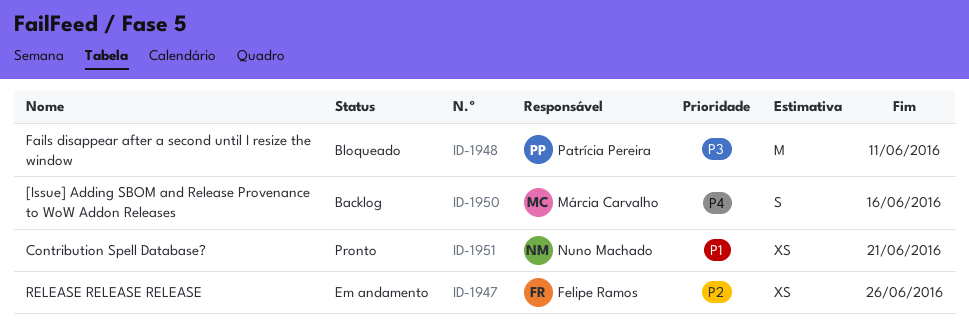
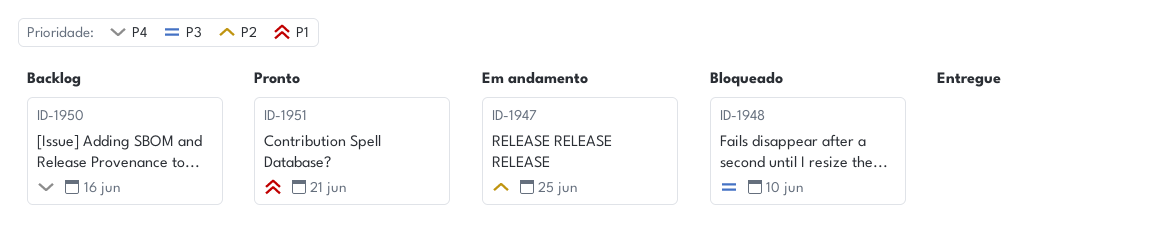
ID-1947, due: Jun 26 -> Jun 25
ID-1948, due: Jun 11 -> Jun 10

